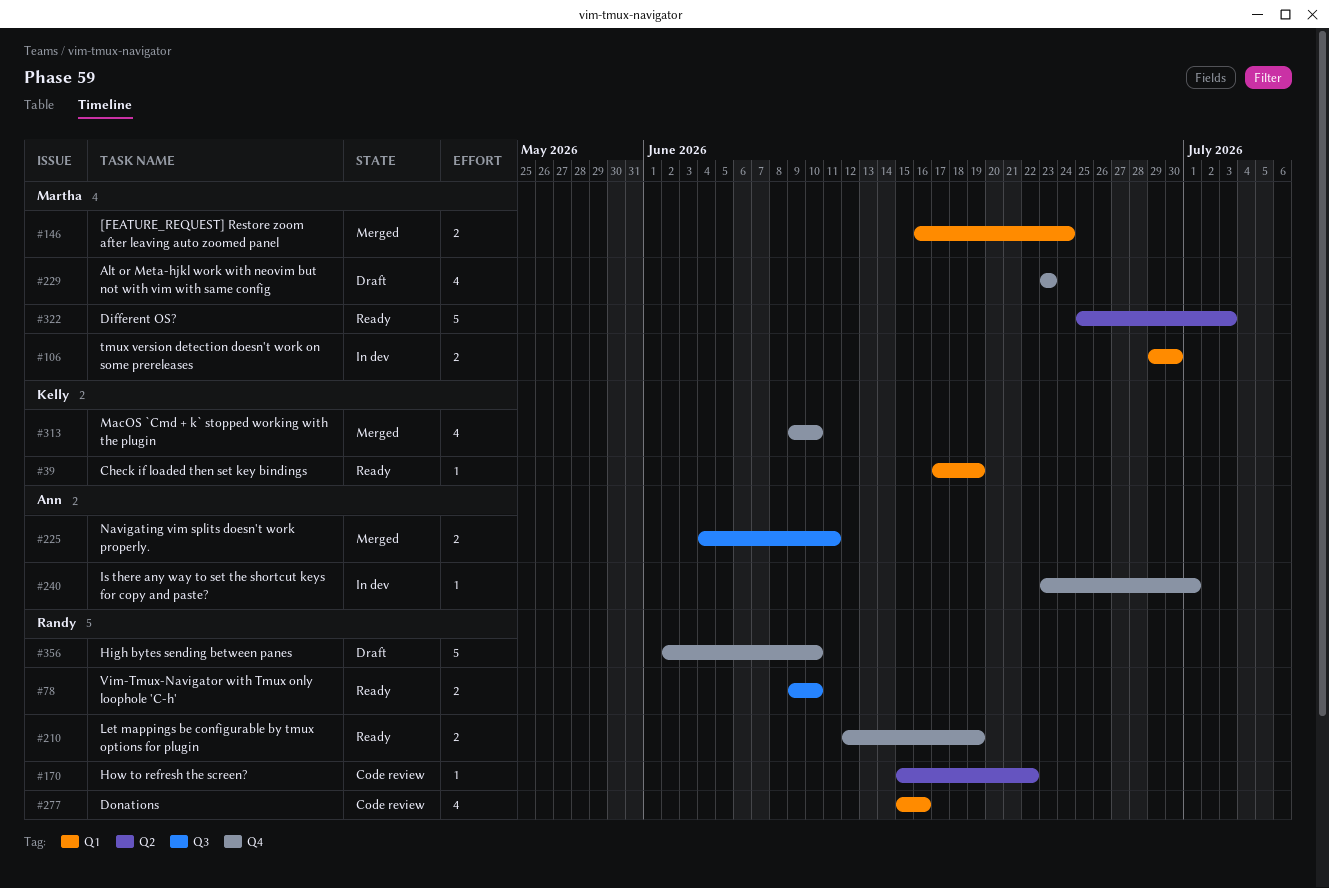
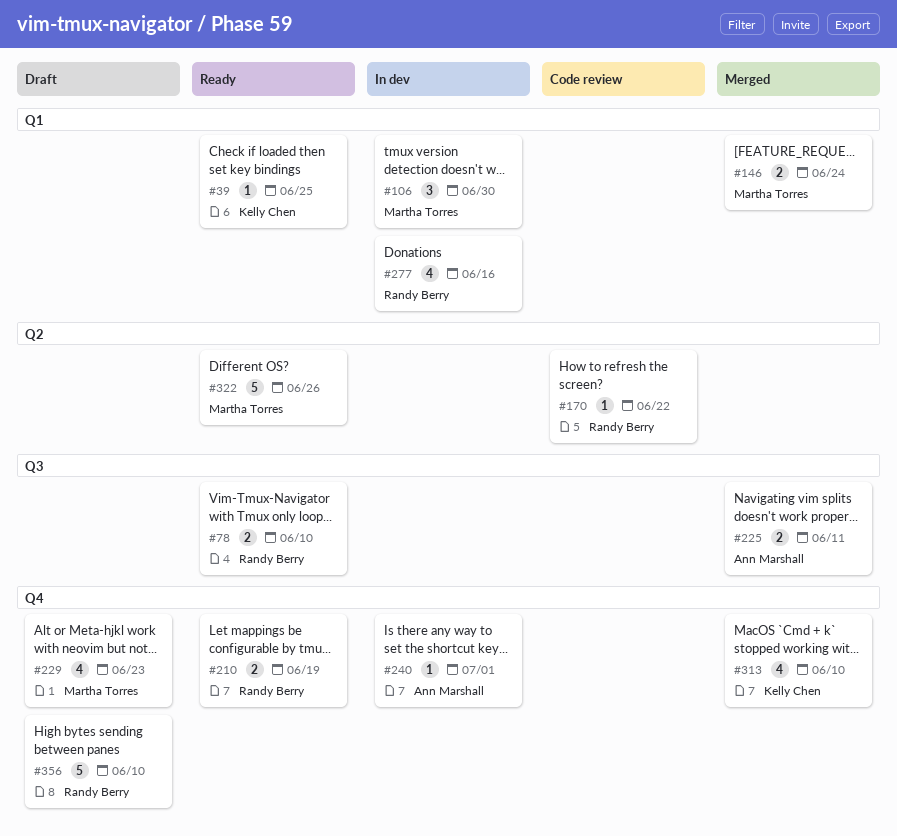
#39, due: Jun 19 -> Jun 25
#106, estimate: 2 -> 3
#277, status: Code review -> In dev
#322, due: Jul 3 -> Jun 26

